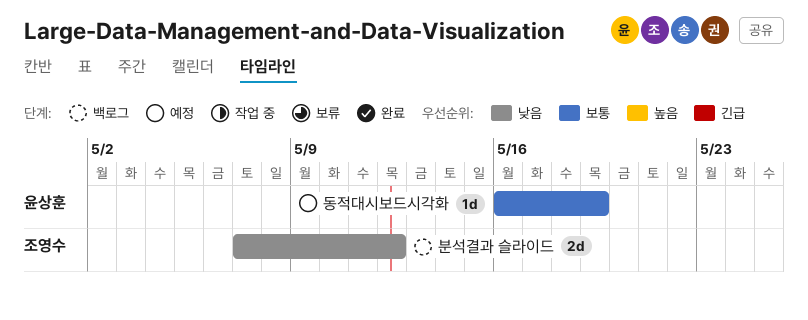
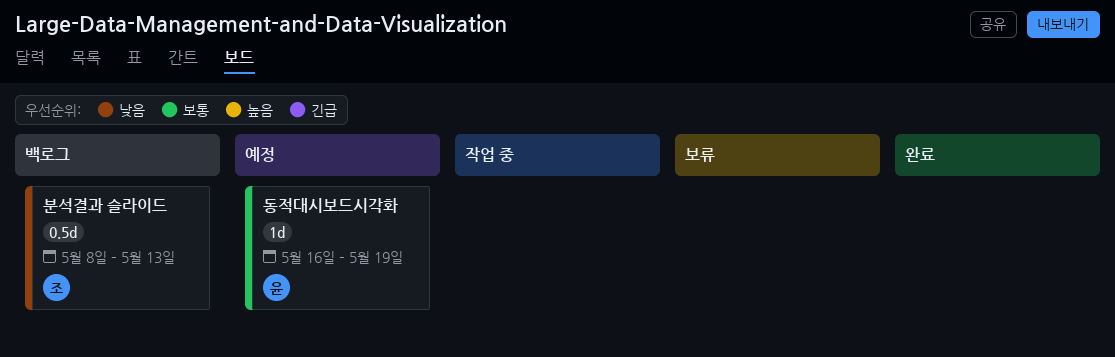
분석결과 슬라이드, estimate: 2d -> 0.5d
분석결과 슬라이드, start: May 7 -> May 8
분석결과 슬라이드, due: May 12 -> May 13

